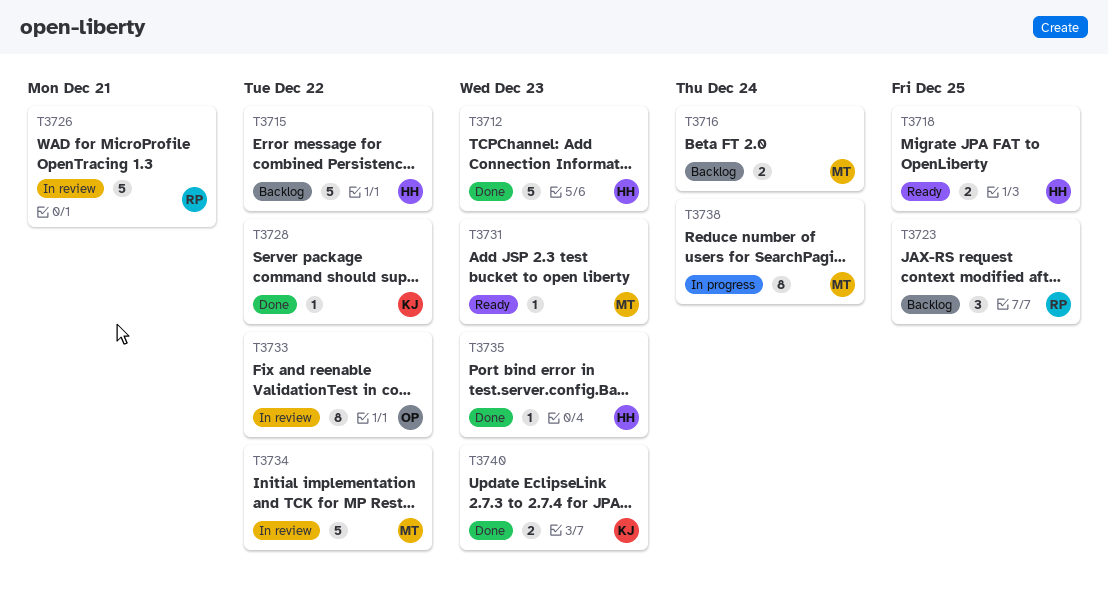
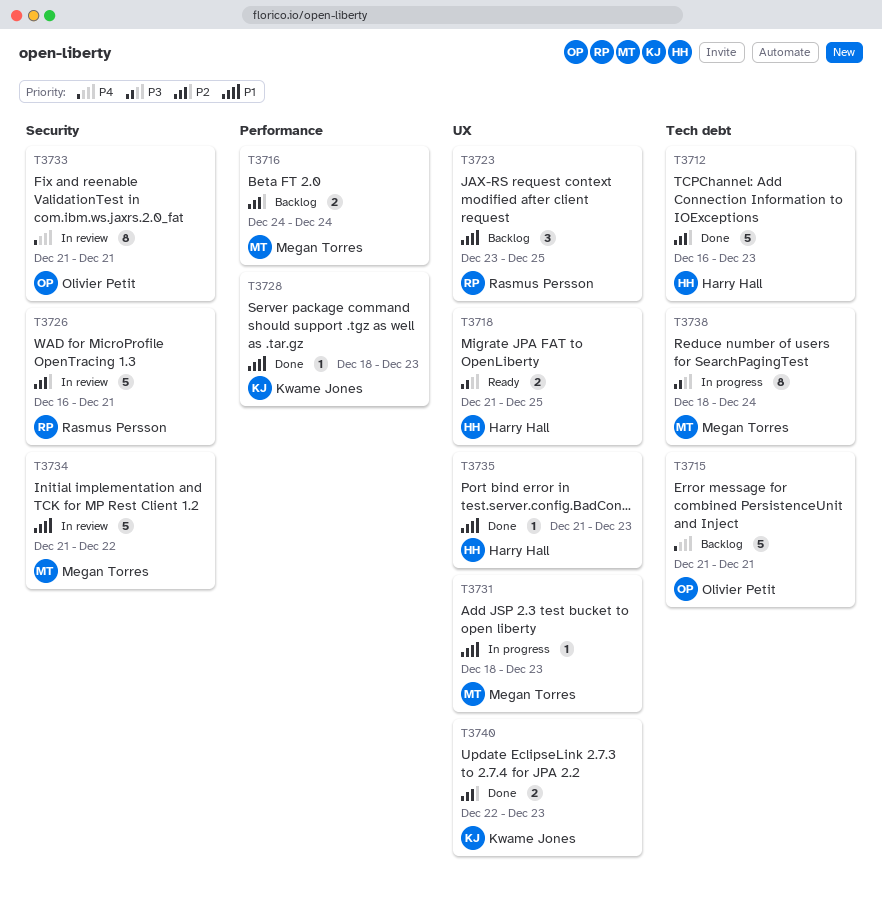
T3715, owner: Harry Hall -> Olivier Petit
T3715, due: Dec 22 -> Dec 21
T3728, due: Dec 22 -> Dec 23
T3731, status: Ready -> In progress
T3733, due: Dec 22 -> Dec 21

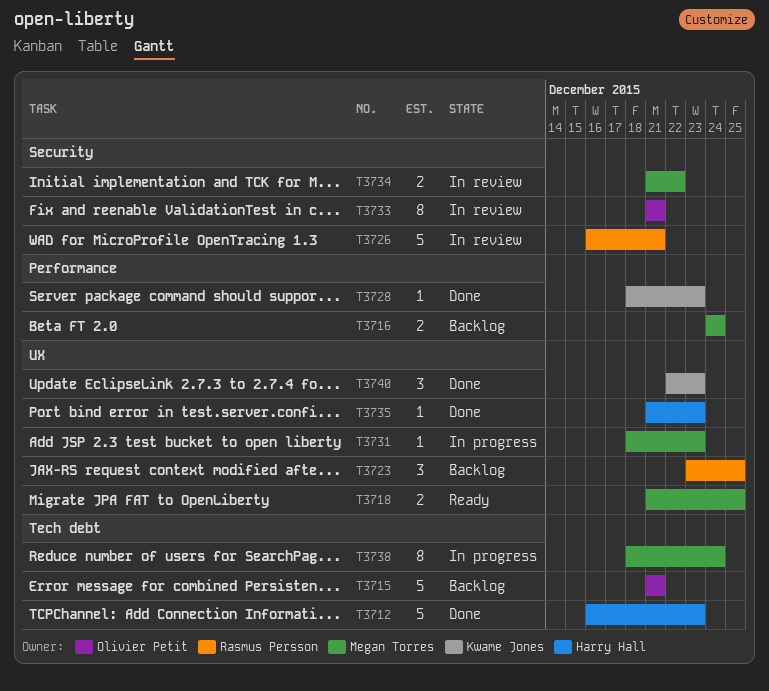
T3718, owner: Harry Hall -> Megan Torres
T3734, estimate: 5 -> 2
T3740, estimate: 2 -> 3

